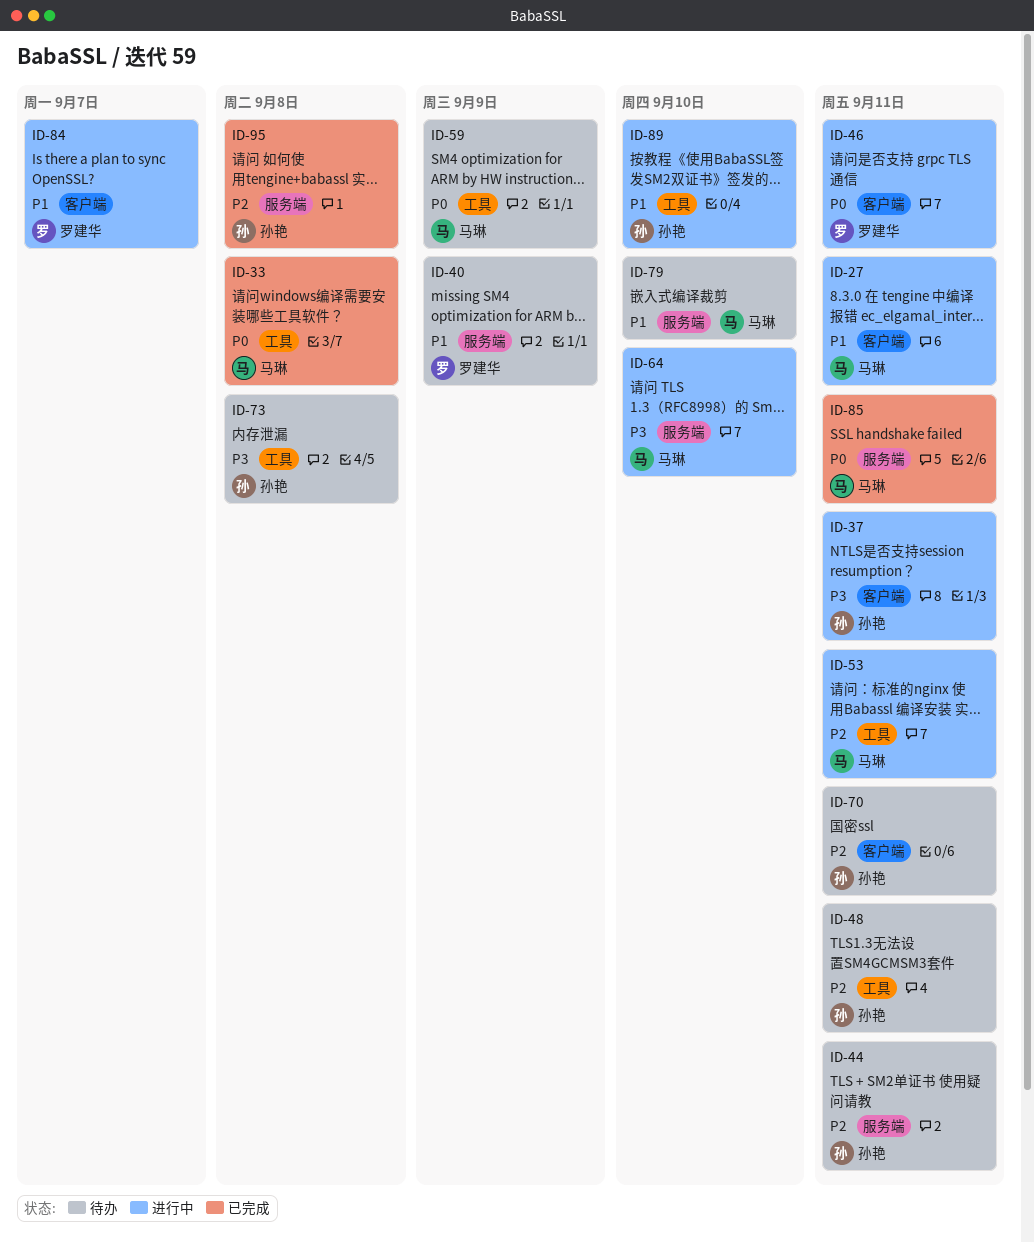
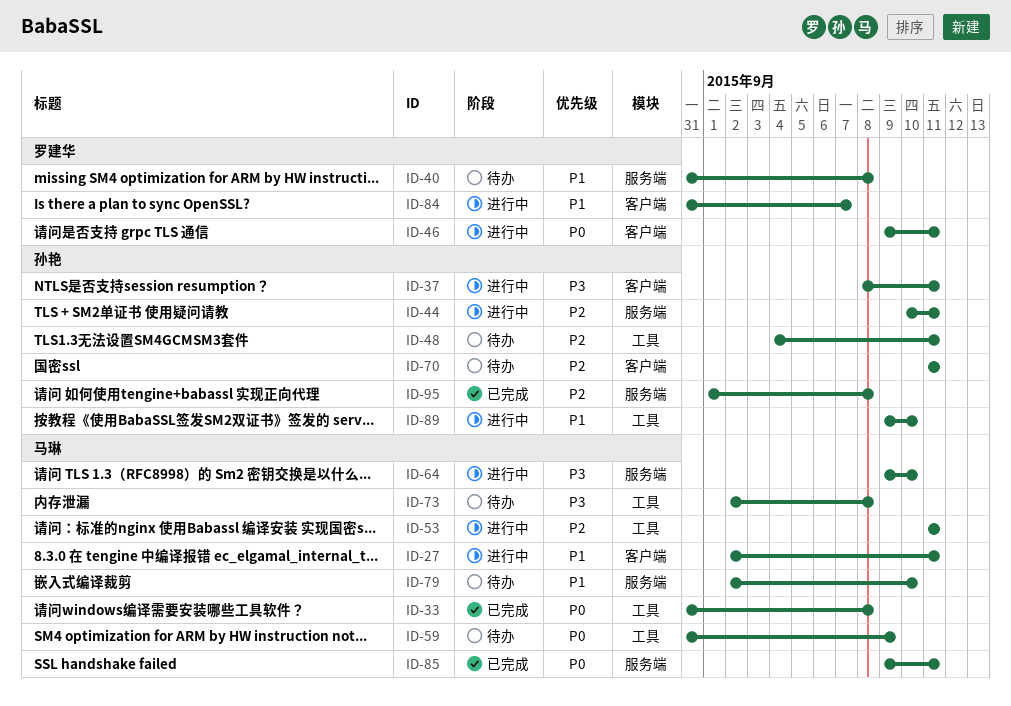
ID-40, due: Sep 9 -> Sep 8
ID-44, status: 待办 -> 进行中
ID-73, owner: 孙艳 -> 马琳

